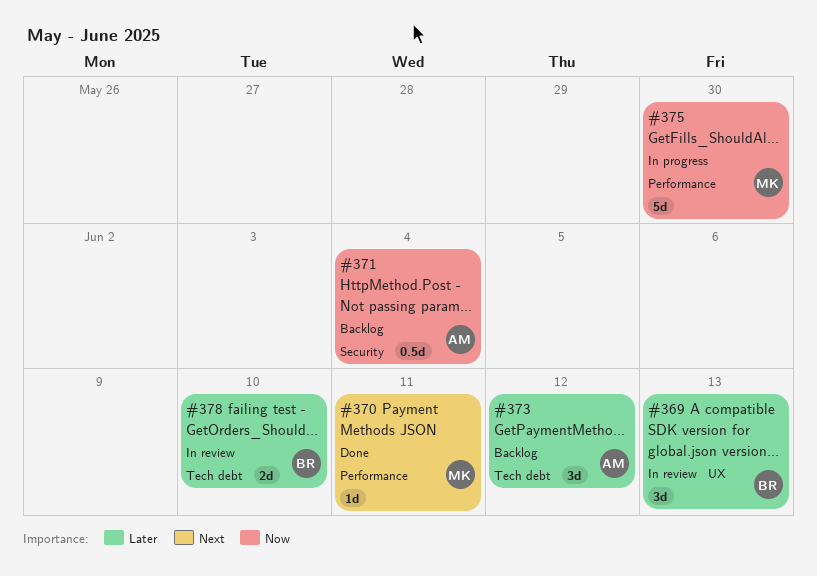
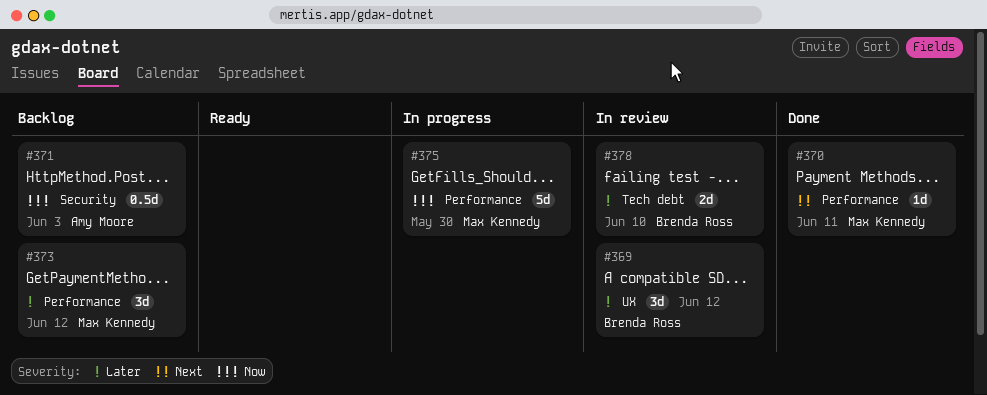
#369, due: Jun 13 -> Jun 12
#371, due: Jun 4 -> Jun 3
#373, owner: Amy Moore -> Max Kennedy
#373, label: Tech debt -> Performance

